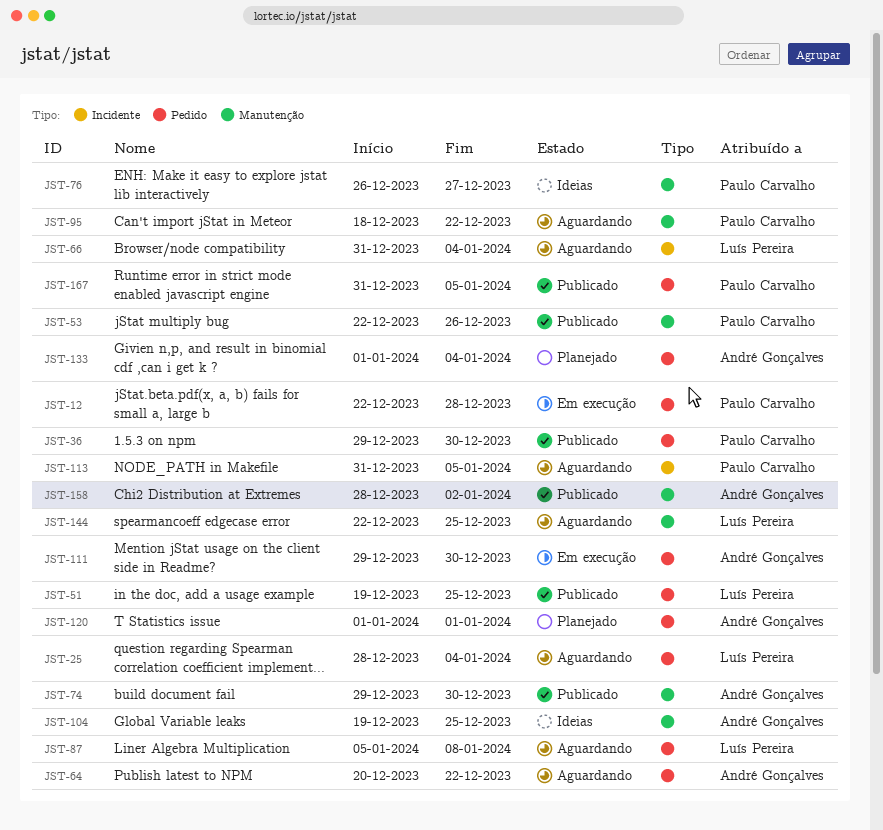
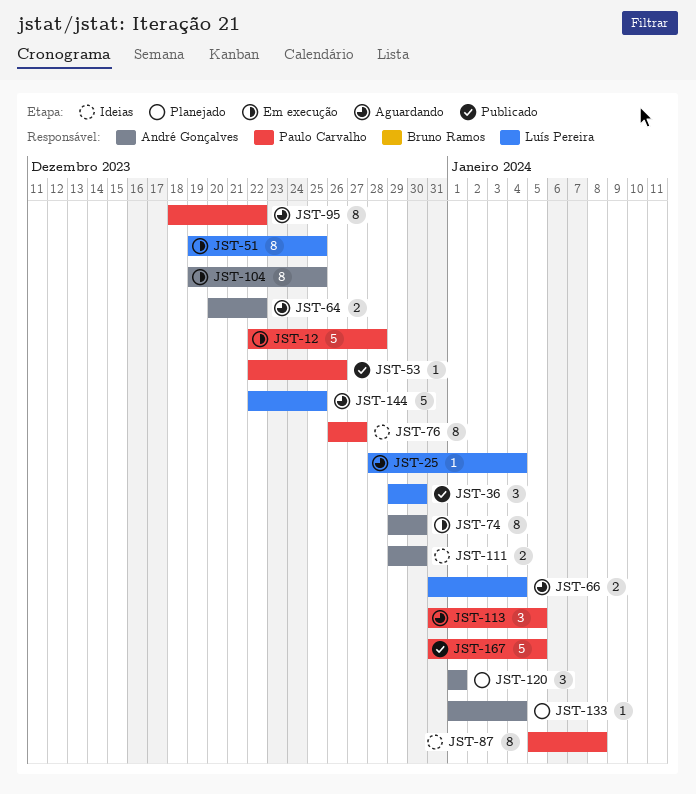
JST-36, owner: Paulo Carvalho -> Luís Pereira
JST-51, status: Publicado -> Em execução
JST-74, status: Publicado -> Em execução
JST-87, status: Aguardando -> Ideias
JST-87, owner: Luís Pereira -> Paulo Carvalho
JST-104, status: Ideias -> Em execução
JST-111, status: Em execução -> Ideias
JST-158: present -> none

